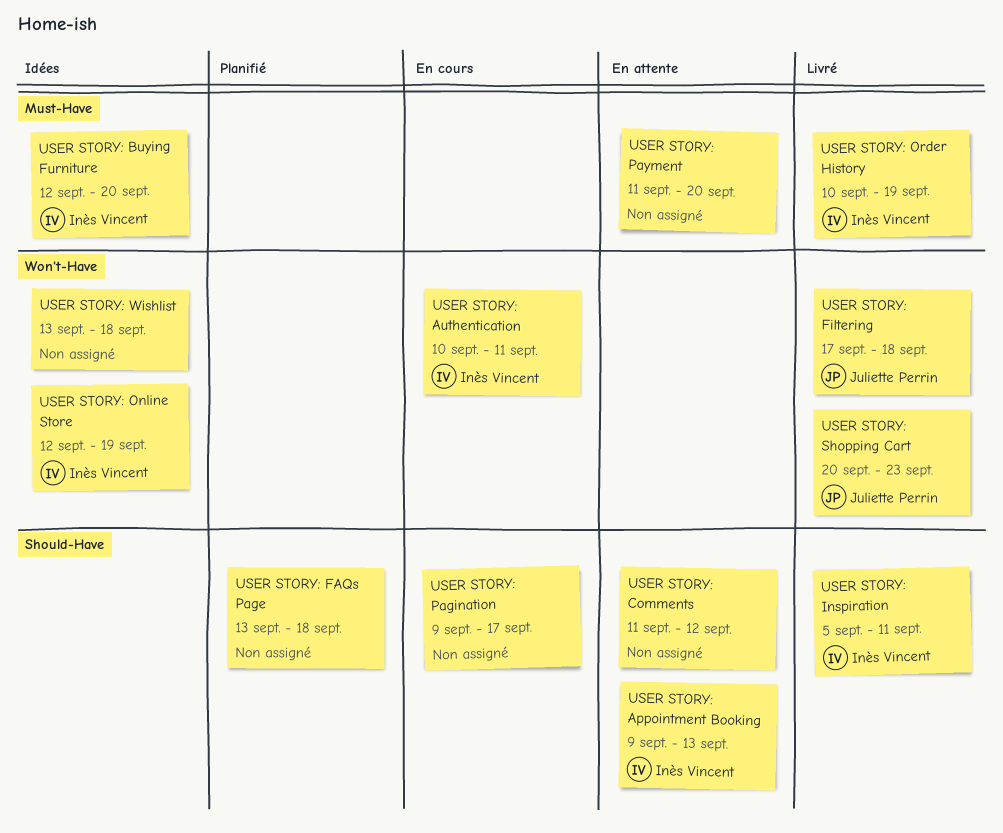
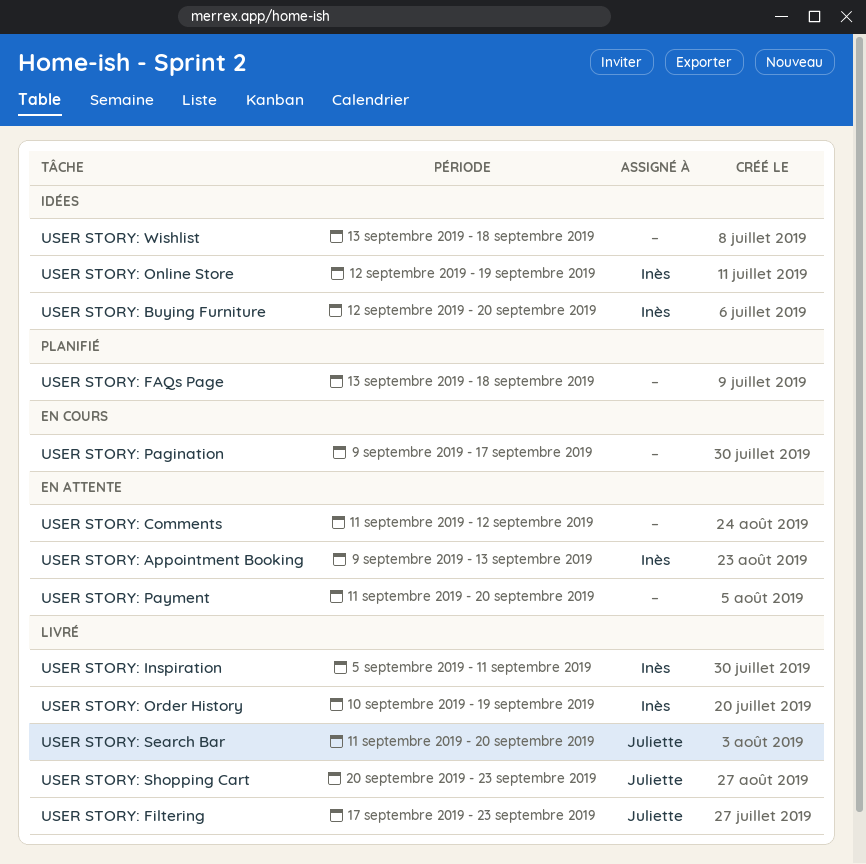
USER STORY: Authentication: present -> none
USER STORY: Filtering, due: Sep 18 -> Sep 23
USER STORY: Search Bar: none -> present

